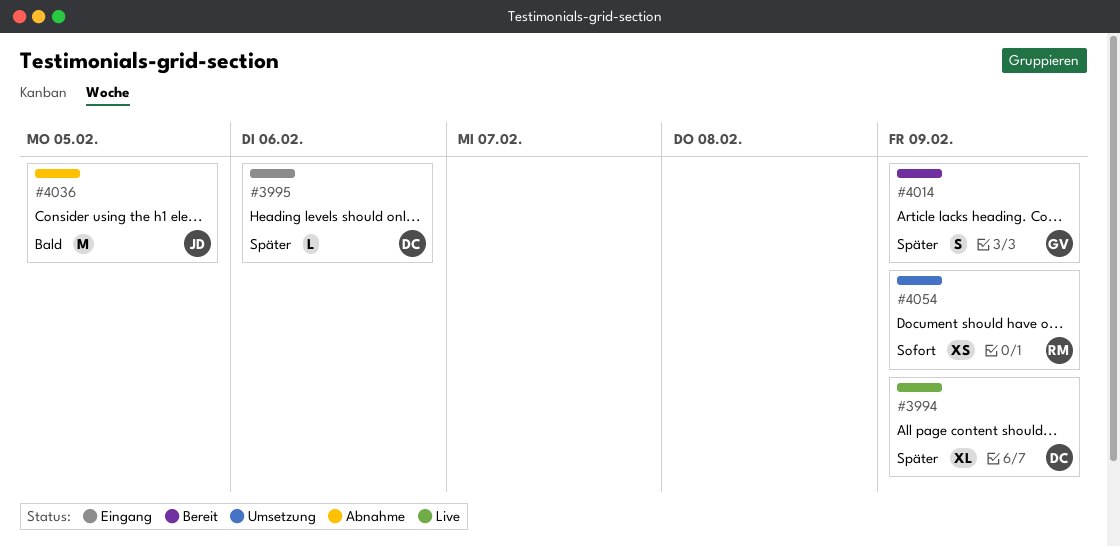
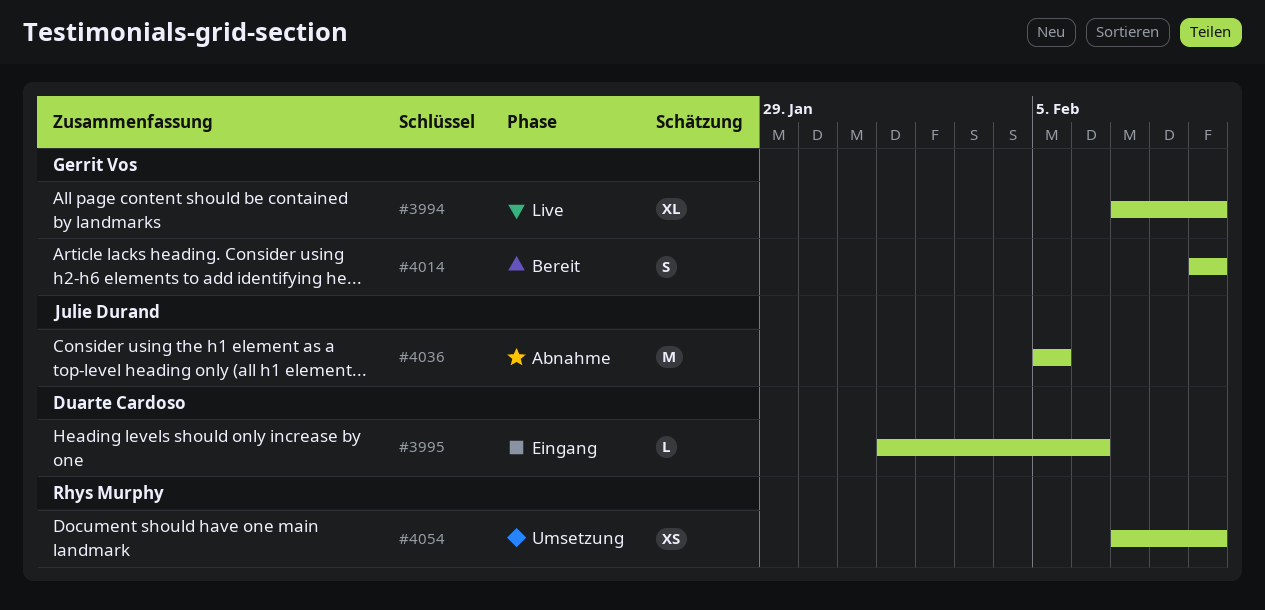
#3994, owner: Duarte Cardoso -> Gerrit Vos

